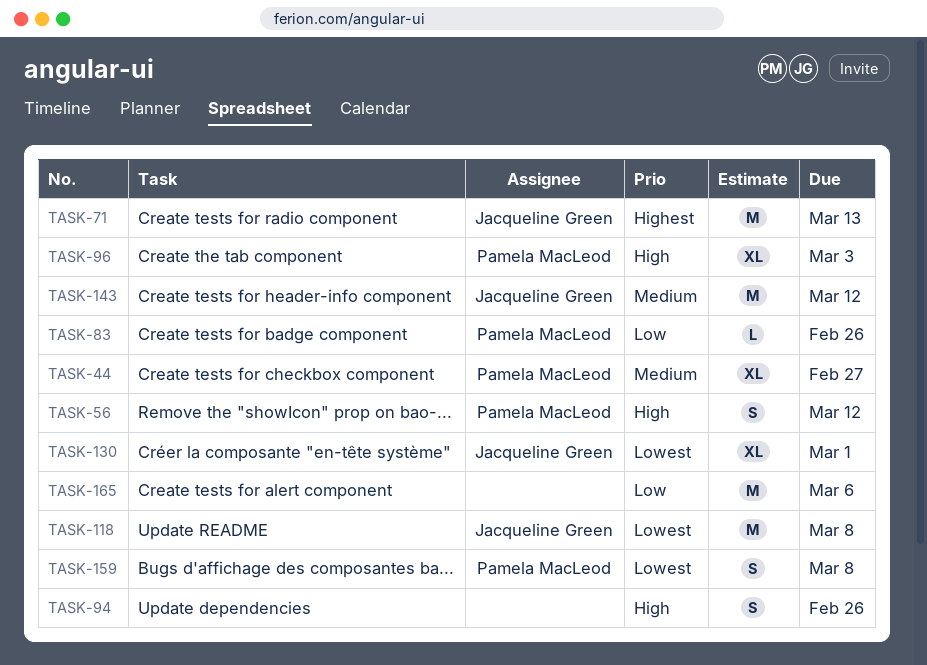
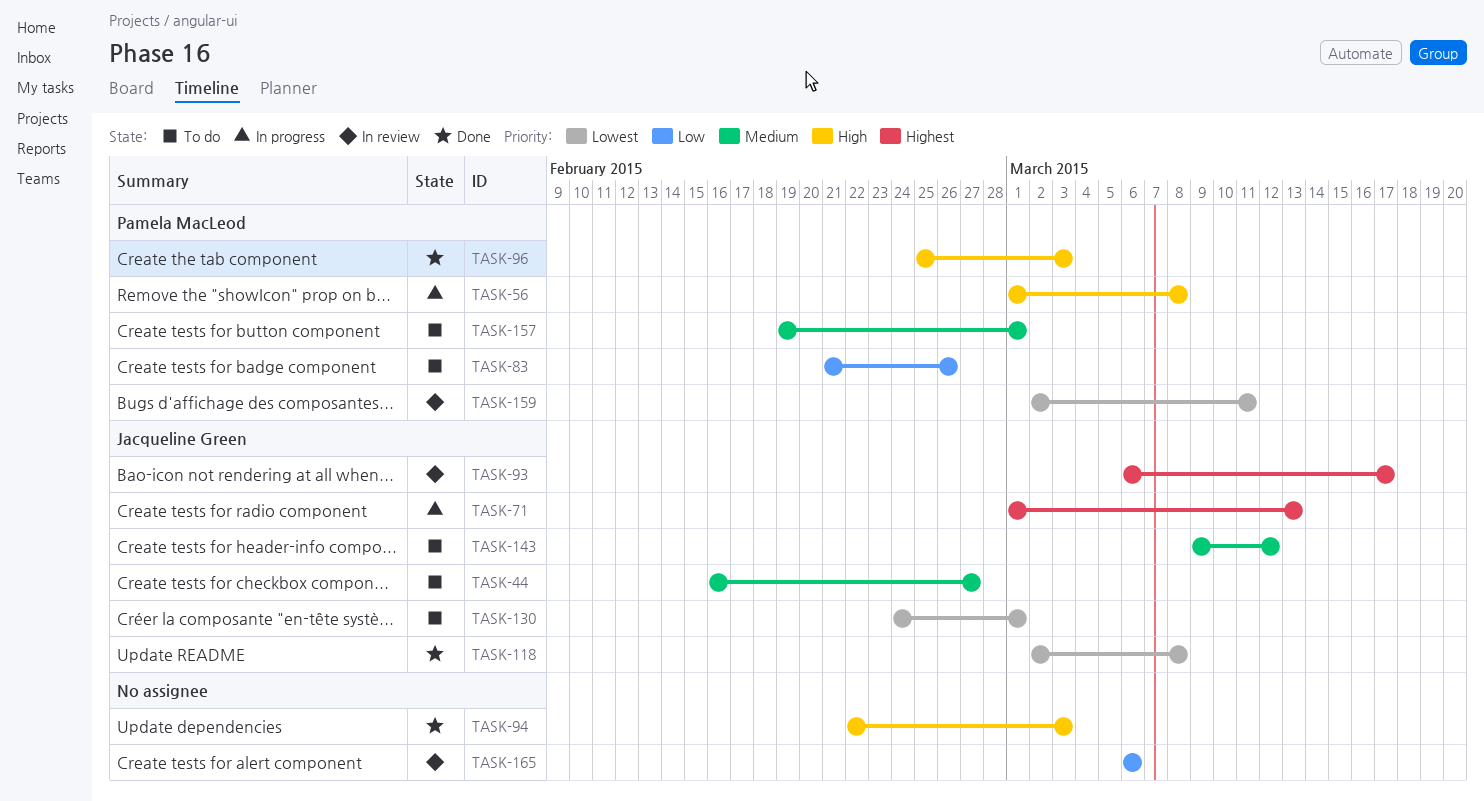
TASK-44, owner: Pamela MacLeod -> Jacqueline Green
TASK-56, due: Mar 12 -> Mar 8
TASK-93: none -> present
TASK-94, due: Feb 26 -> Mar 3
TASK-157: none -> present
TASK-159, due: Mar 8 -> Mar 11

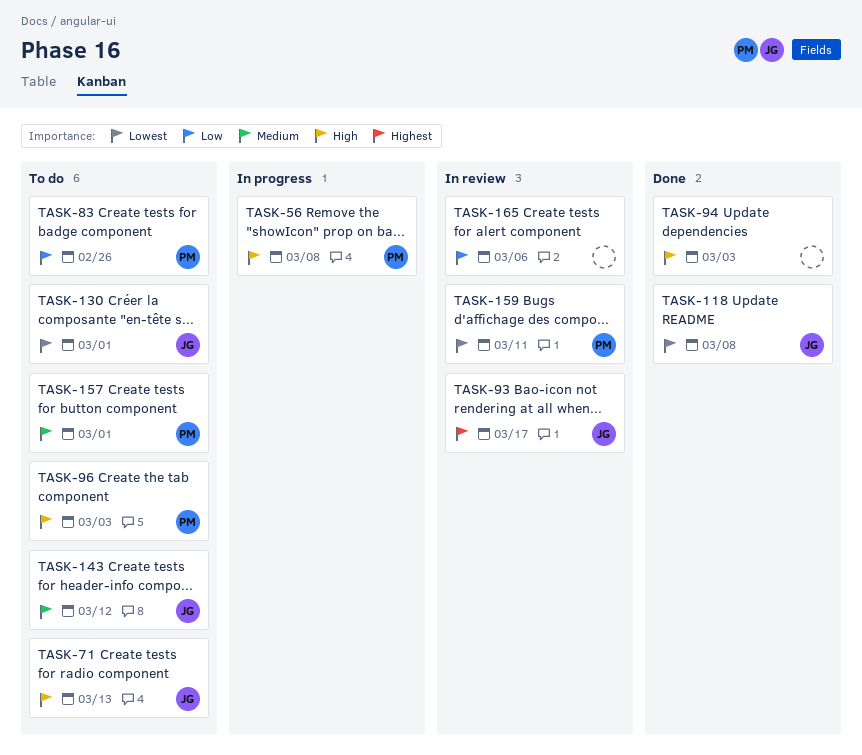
TASK-44: present -> none
TASK-71, status: In progress -> To do
TASK-71, priority: Highest -> High
TASK-96, status: Done -> To do

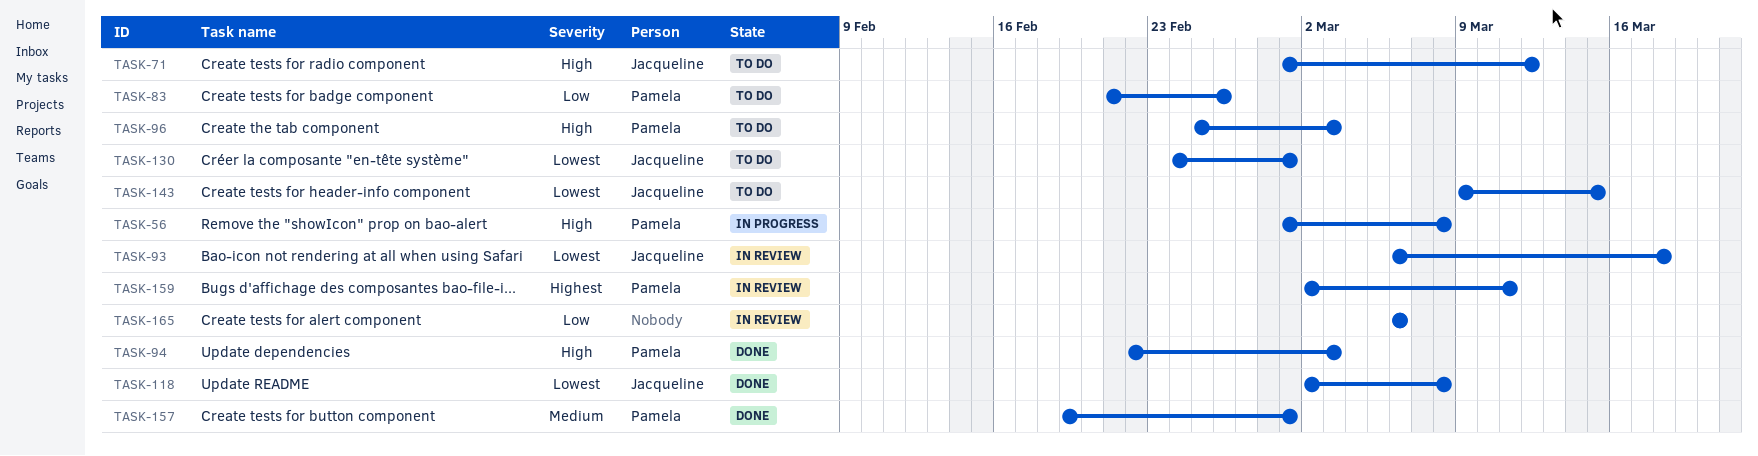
TASK-71, due: Mar 13 -> Mar 12
TASK-93, priority: Highest -> Lowest
TASK-93, due: Mar 17 -> Mar 18
TASK-94, owner: none -> Pamela
TASK-143, priority: Medium -> Lowest
TASK-143, due: Mar 12 -> Mar 15
TASK-157, status: To do -> Done
TASK-159, priority: Lowest -> Highest

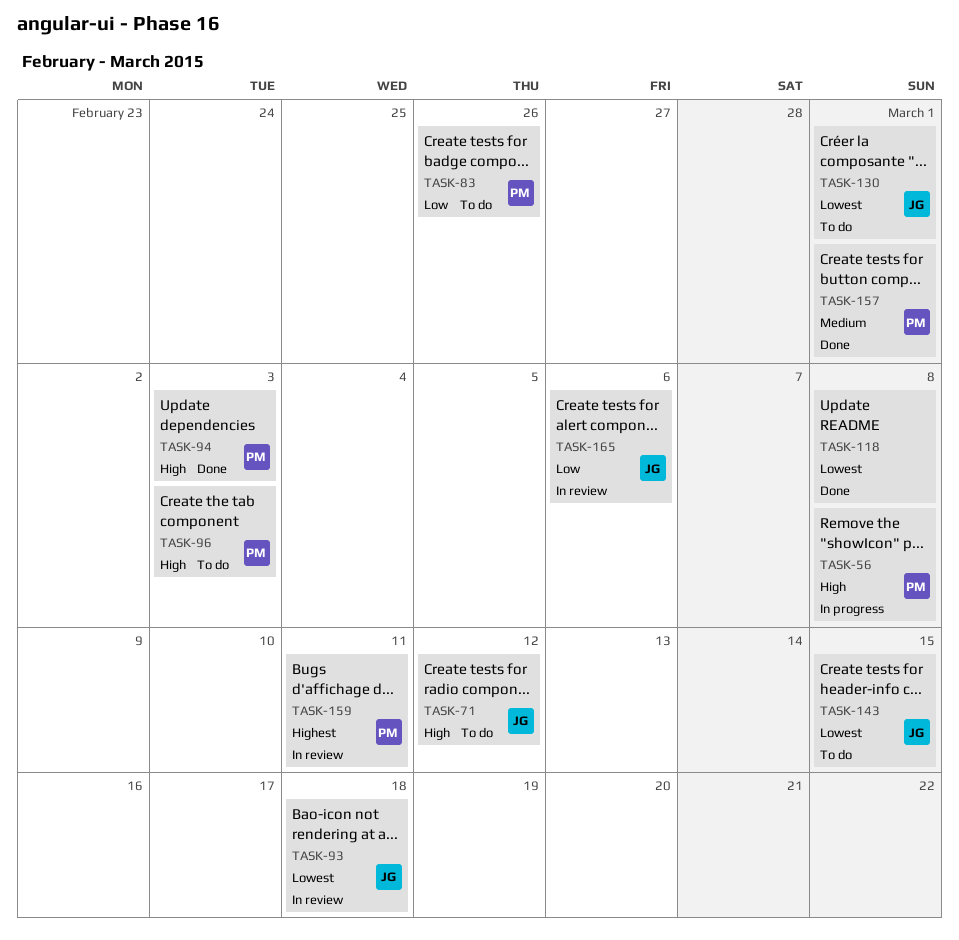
TASK-118, owner: Jacqueline -> none
TASK-165, owner: none -> Jacqueline

